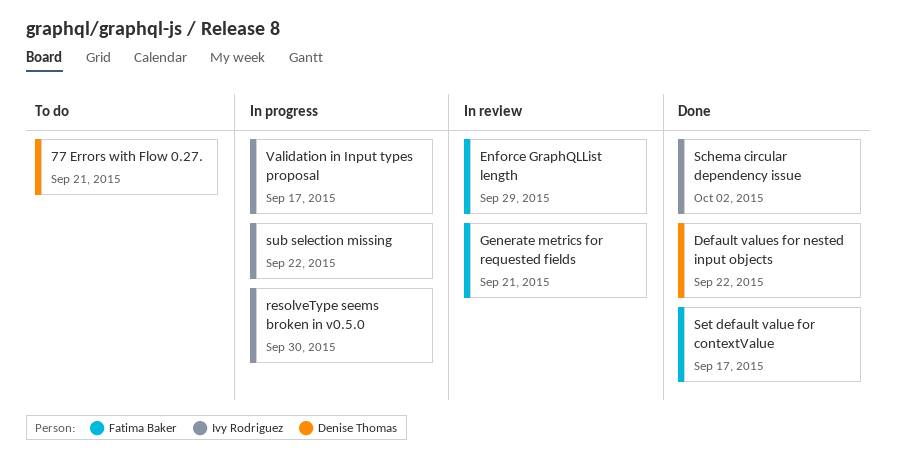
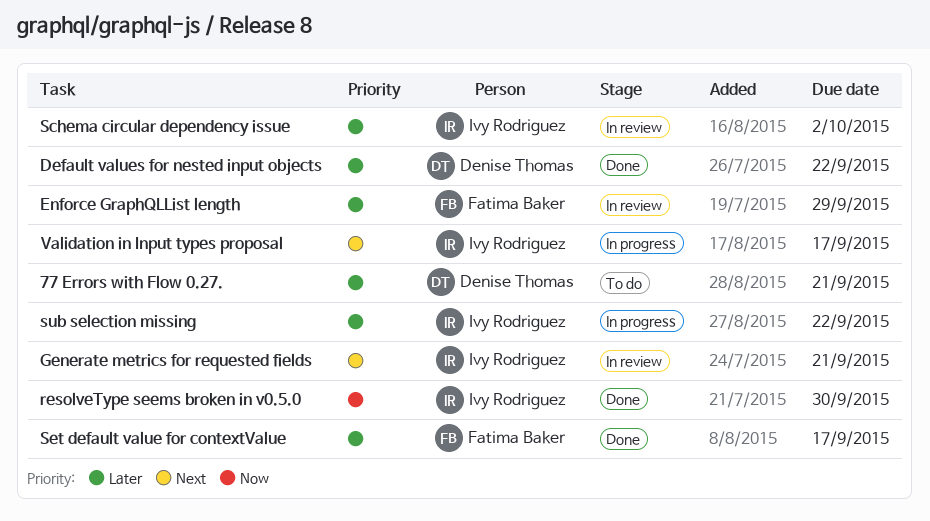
Generate metrics for requested fields, owner: Fatima Baker -> Ivy Rodriguez
resolveType seems broken in v0.5.0, status: In progress -> Done
Schema circular dependency issue, status: Done -> In review

